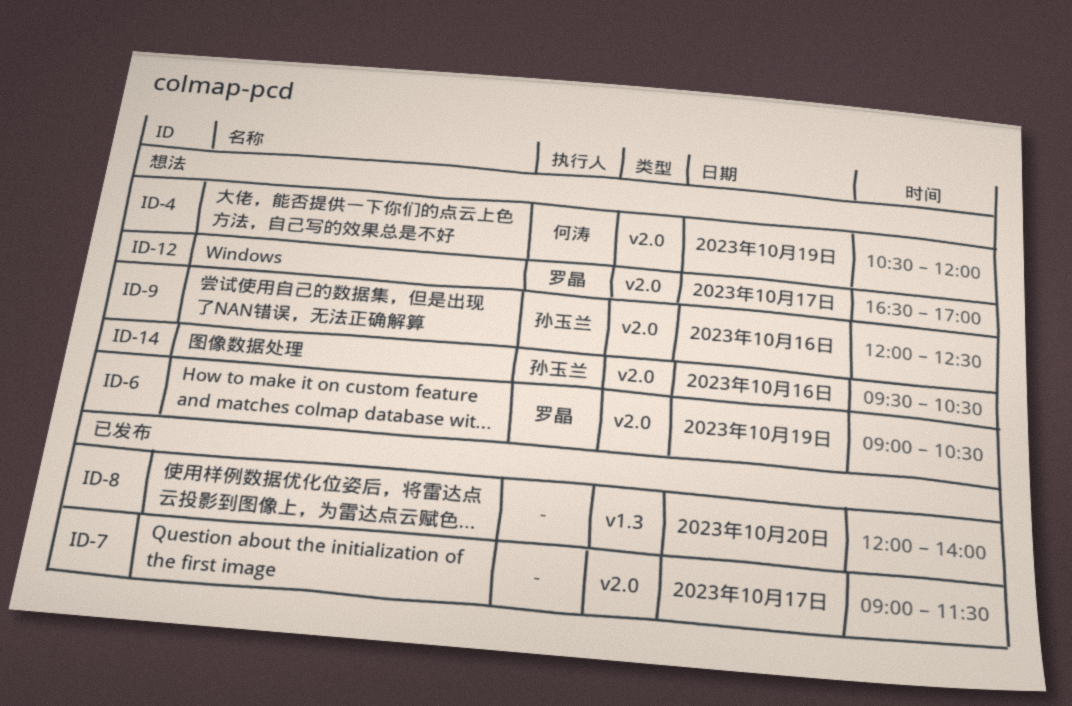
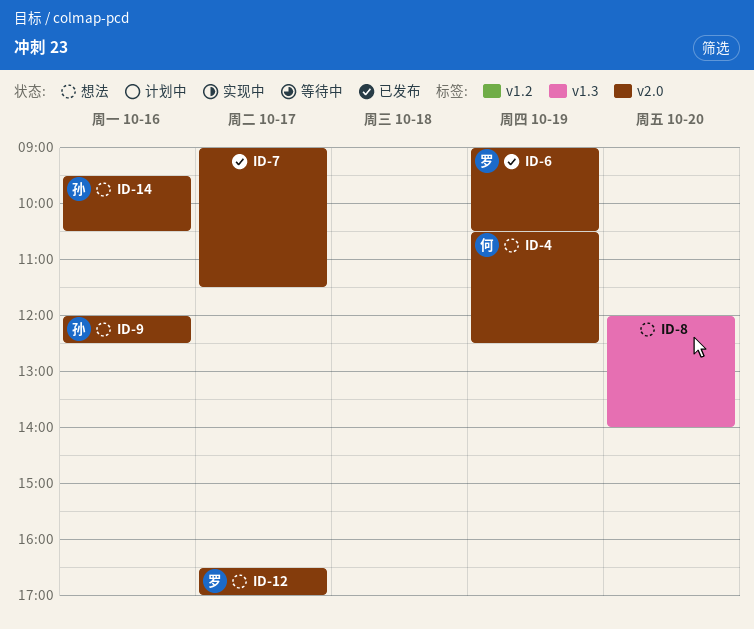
ID-4, ends: 12:00 -> 12:30
ID-6, status: 想法 -> 已发布
ID-8, status: 已发布 -> 想法

